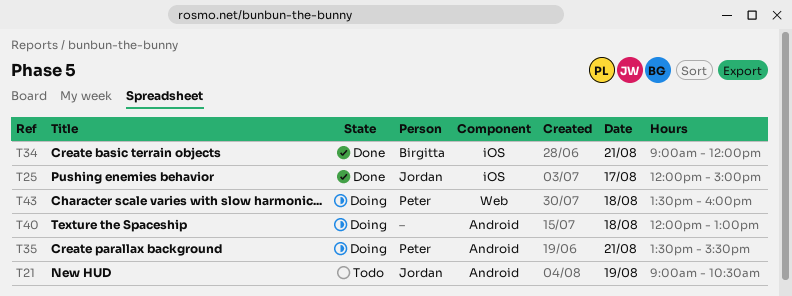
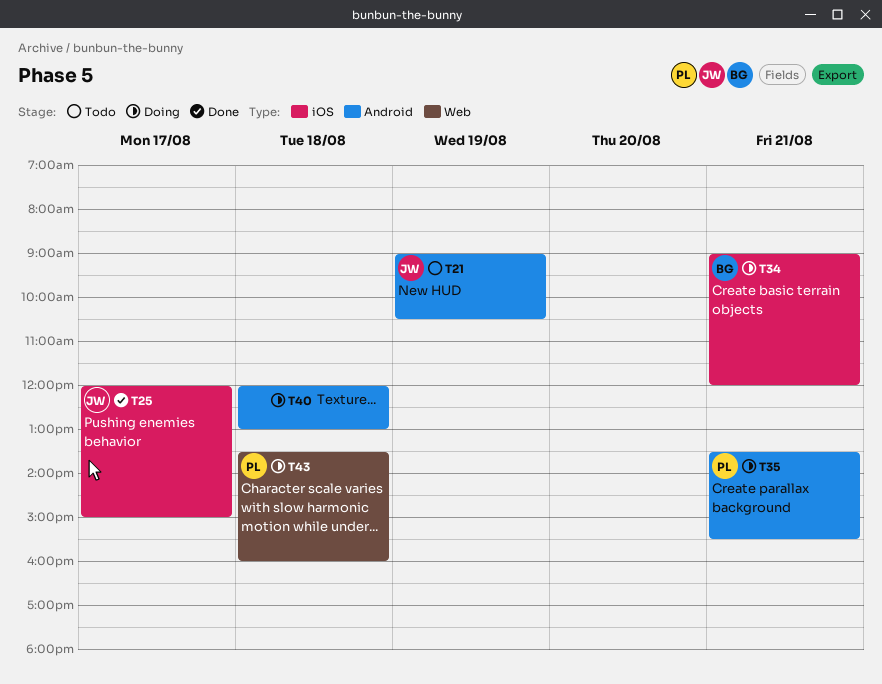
T34, status: Done -> Doing

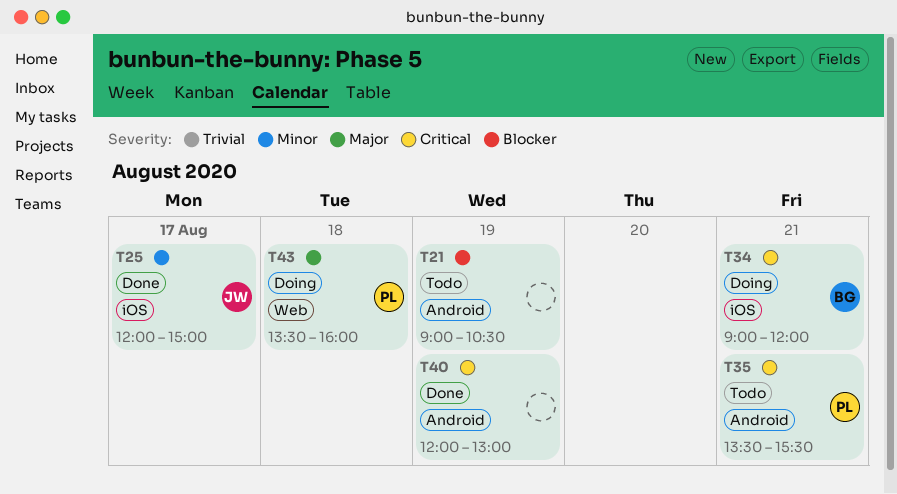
T21, owner: JW -> none
T35, status: Doing -> Todo
T40, status: Doing -> Done
T40, day: Aug 18 -> Aug 19

